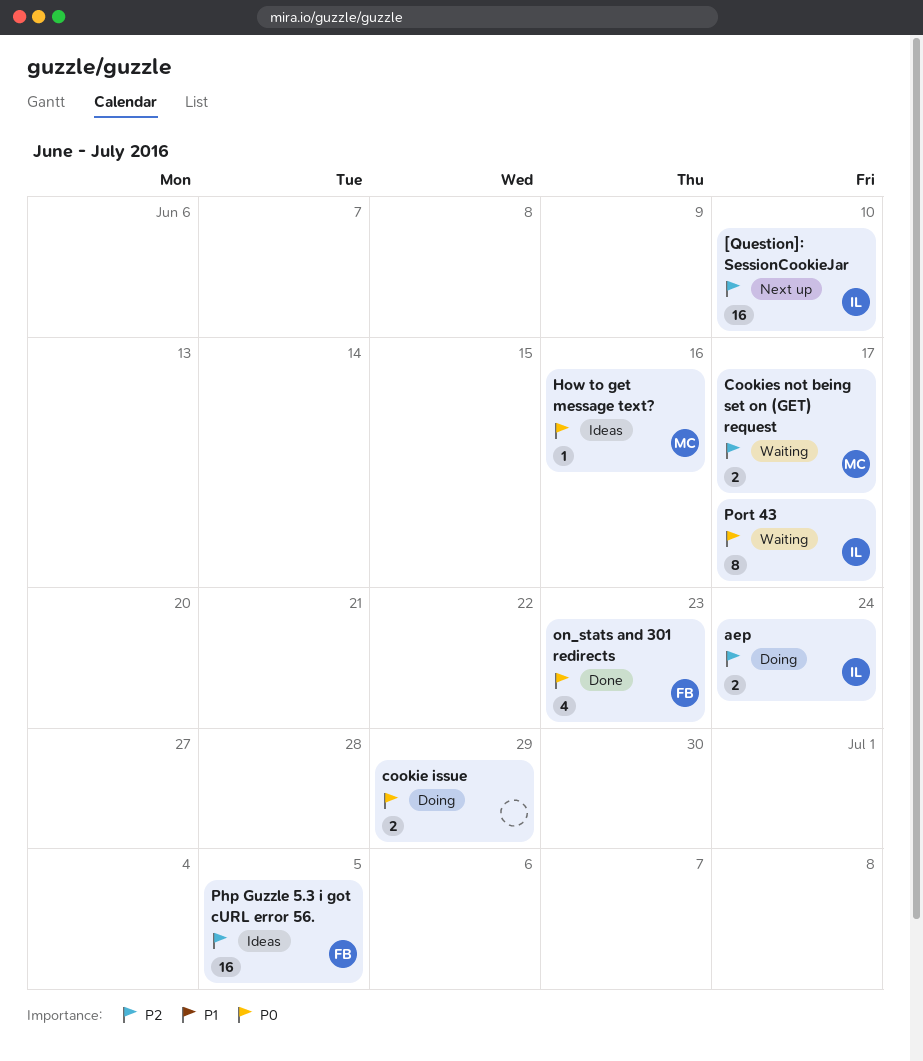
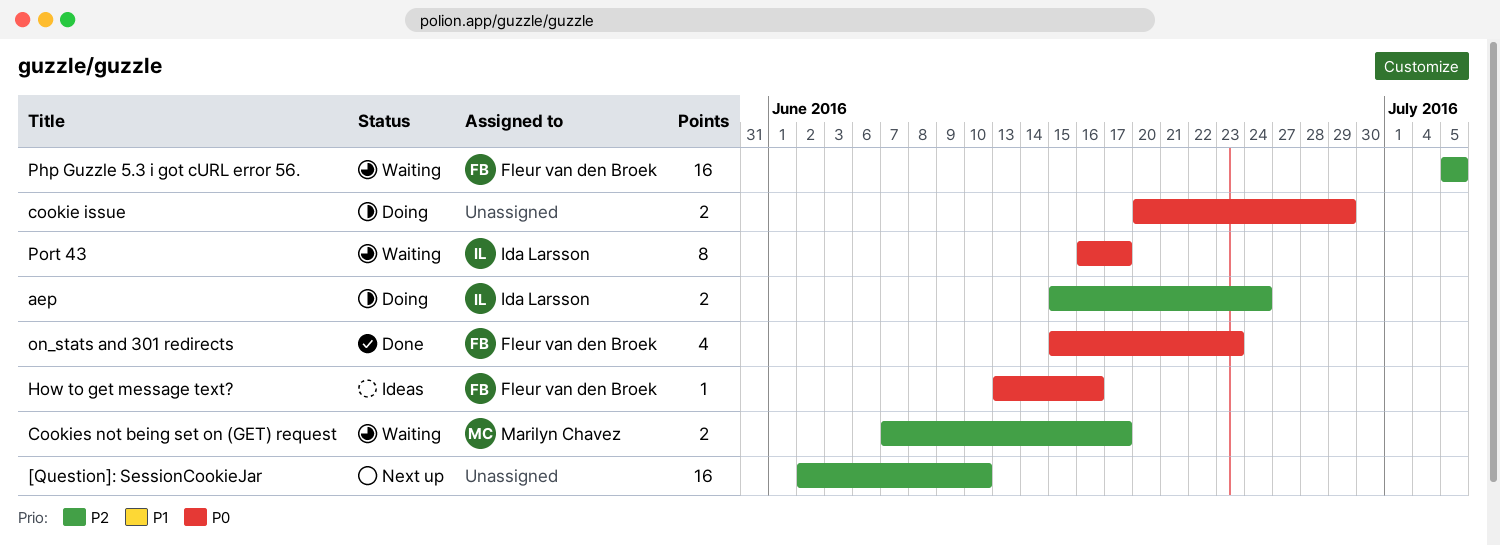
[Question]: SessionCookieJar, owner: Ida Larsson -> none
How to get message text?, owner: Marilyn Chavez -> Fleur van den Broek
Php Guzzle 5.3 i got cURL error 56., status: Ideas -> Waiting

